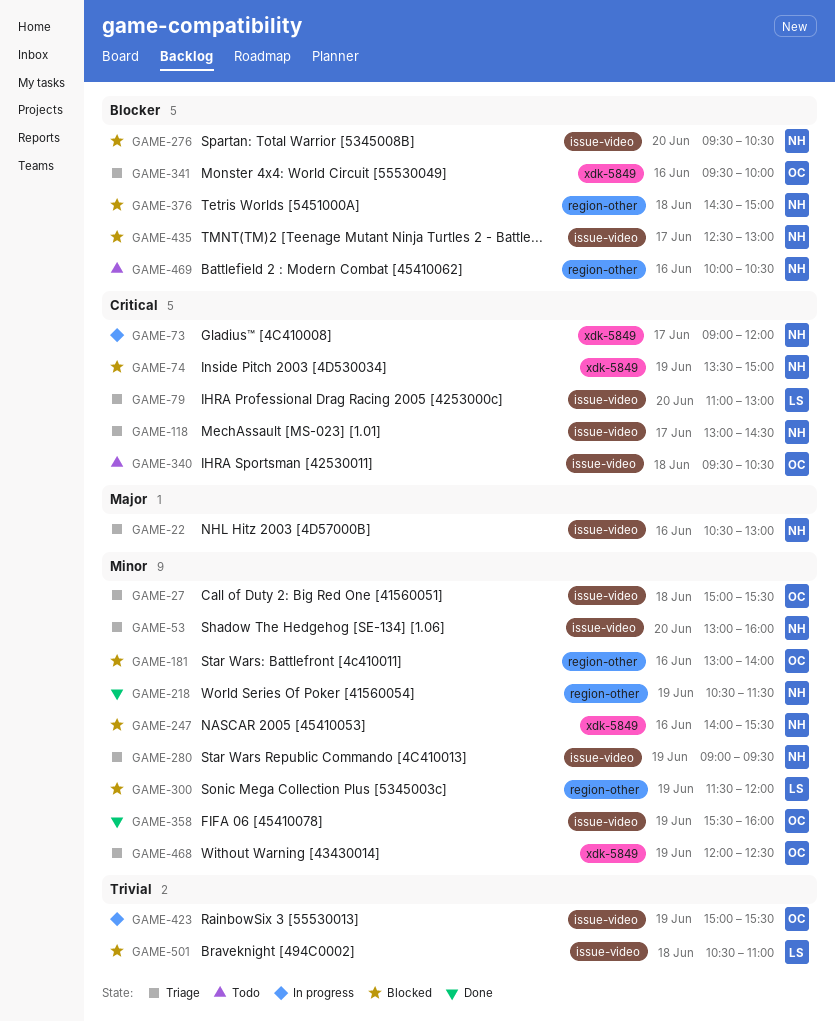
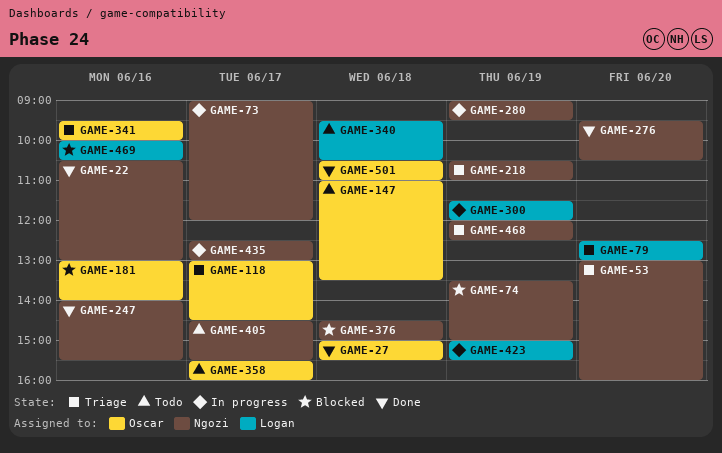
GAME-22, status: Triage -> Done
GAME-27, status: Triage -> Done
GAME-79, begins: 11:00 -> 12:30
GAME-118, owner: Ngozi -> Oscar
GAME-147: none -> present
GAME-218, status: Done -> Triage
GAME-218, ends: 11:30 -> 11:00
GAME-247, status: Blocked -> Done
GAME-276, status: Blocked -> Done
GAME-280, status: Triage -> In progress
GAME-300, status: Blocked -> In progress
GAME-340, owner: Oscar -> Logan
GAME-358, status: Done -> Todo
GAME-358, day: Jun 19 -> Jun 17
GAME-405: none -> present
GAME-423, owner: Oscar -> Logan
GAME-435, status: Blocked -> In progress
GAME-468, owner: Oscar -> Ngozi
GAME-469, status: Todo -> Blocked
GAME-469, owner: Ngozi -> Logan
GAME-501, status: Blocked -> Done
GAME-501, owner: Logan -> Oscar

